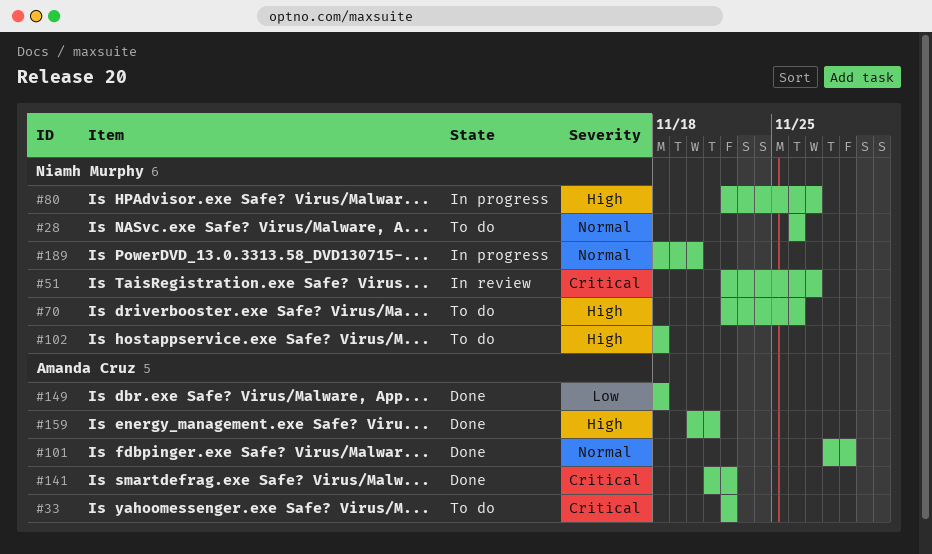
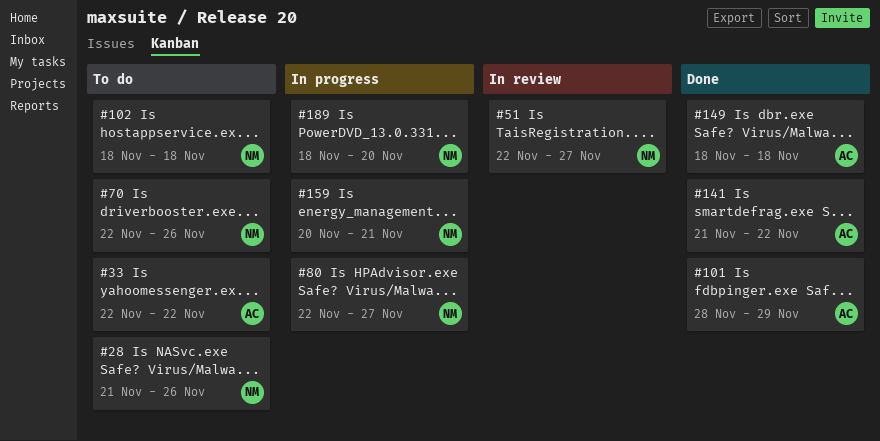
#28, start: Nov 26 -> Nov 21
#159, status: Done -> In progress
#159, owner: Amanda Cruz -> Niamh Murphy

